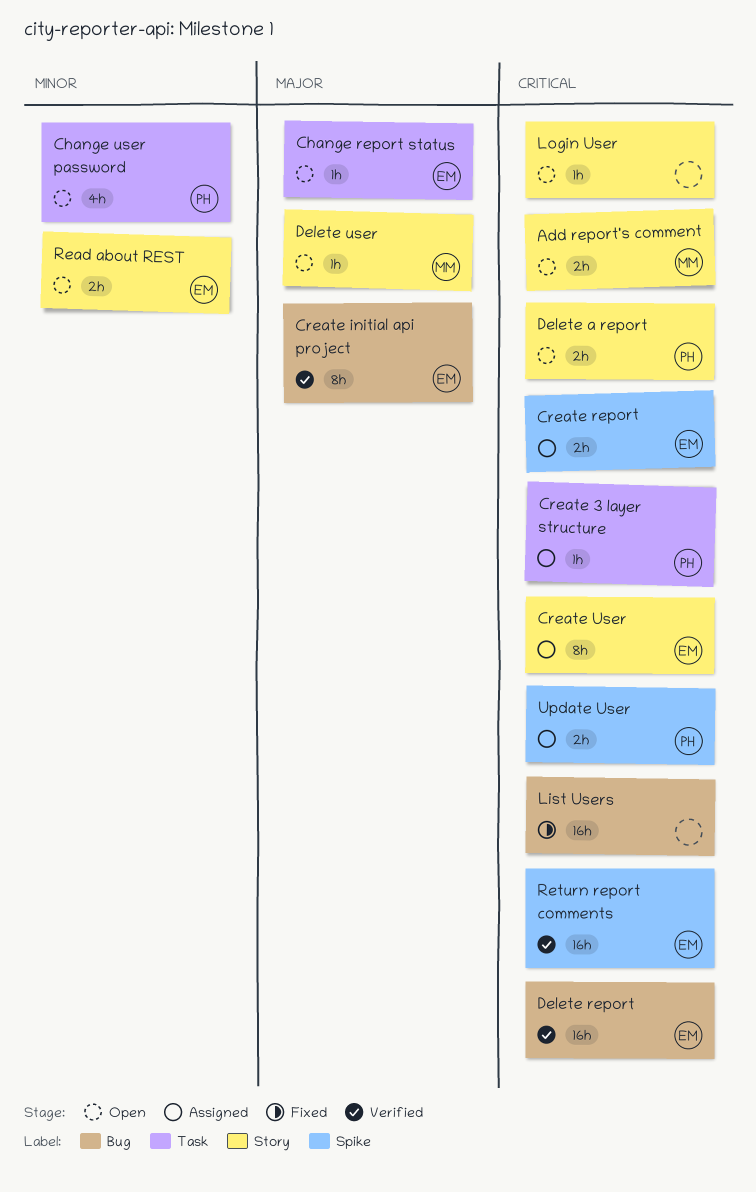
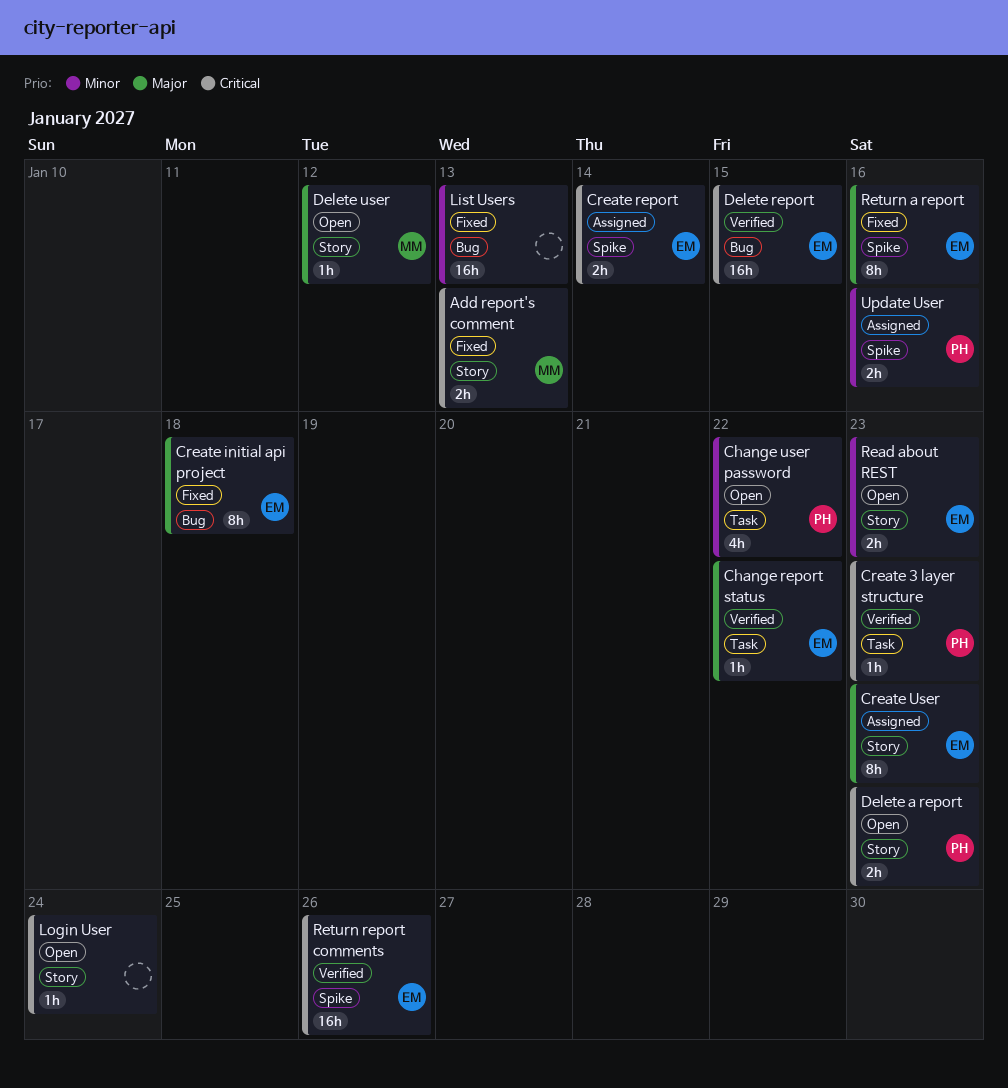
Add report's comment, status: Open -> Fixed
Change report status, status: Open -> Verified
Create 3 layer structure, status: Assigned -> Verified
Create initial api project, status: Verified -> Fixed
Create User, priority: Critical -> Major
List Users, priority: Critical -> Minor
Return a report: none -> present
Update User, priority: Critical -> Minor

